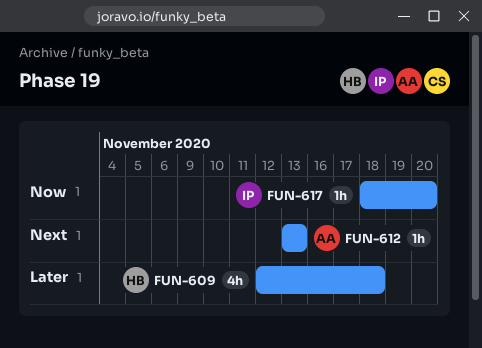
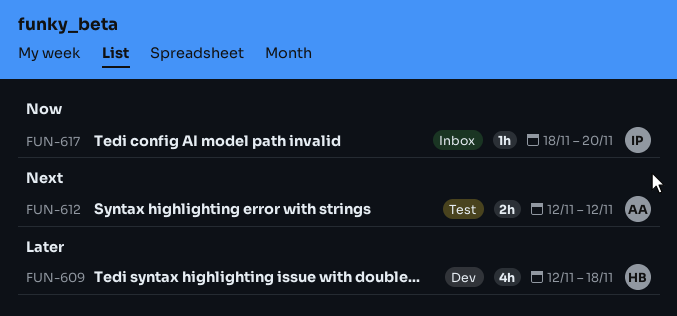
FUN-612, estimate: 1h -> 2h
FUN-612, start: Nov 13 -> Nov 12
FUN-612, due: Nov 13 -> Nov 12

